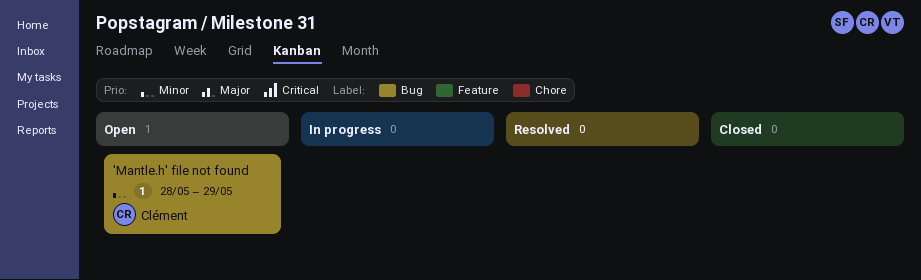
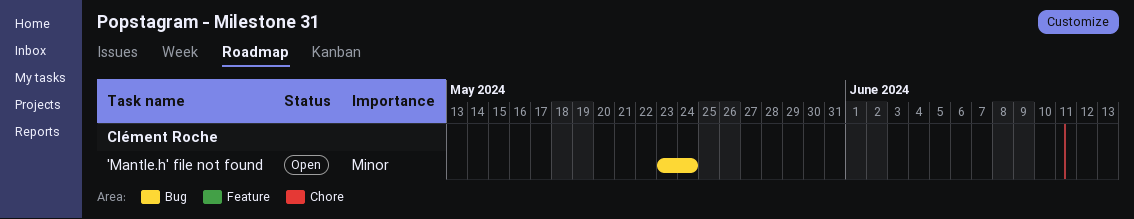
'Mantle.h' file not found, start: May 28 -> May 23
'Mantle.h' file not found, due: May 29 -> May 24

